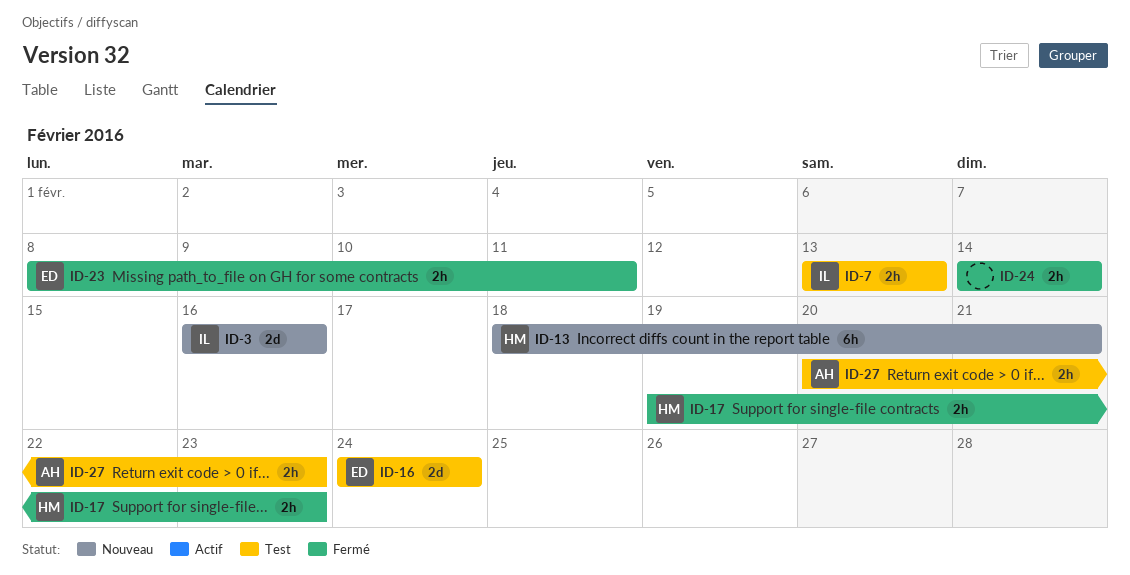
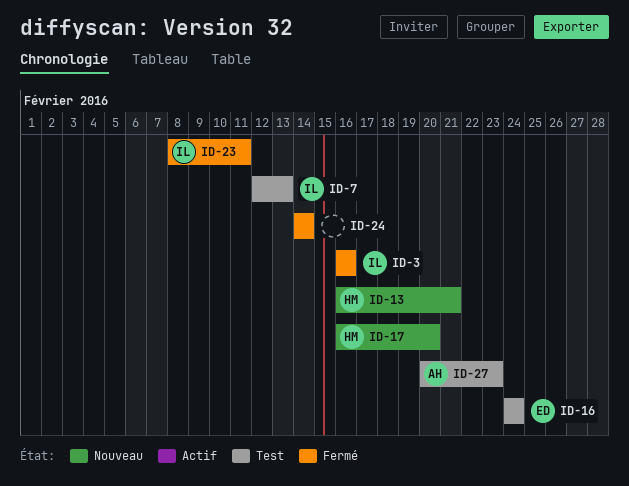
ID-3, status: Nouveau -> Fermé
ID-7, start: Feb 13 -> Feb 12
ID-13, start: Feb 18 -> Feb 16
ID-17, status: Fermé -> Nouveau
ID-17, start: Feb 19 -> Feb 16
ID-17, due: Feb 23 -> Feb 20
ID-23, owner: ED -> IL

